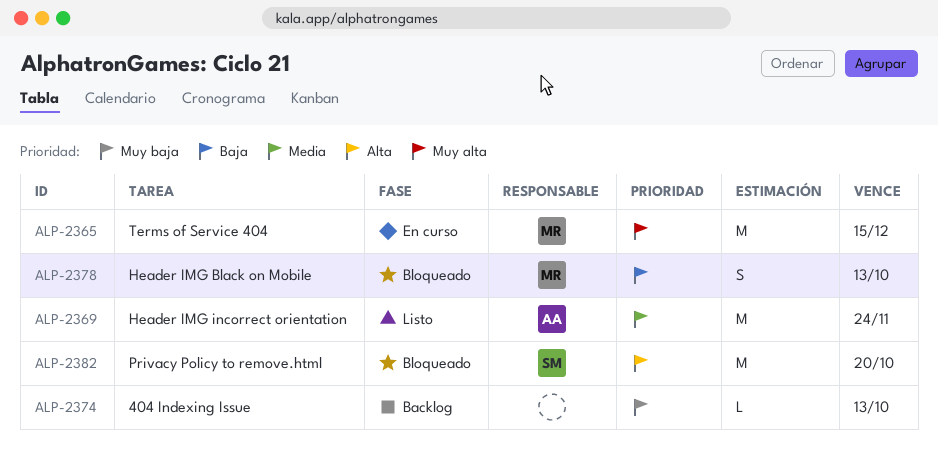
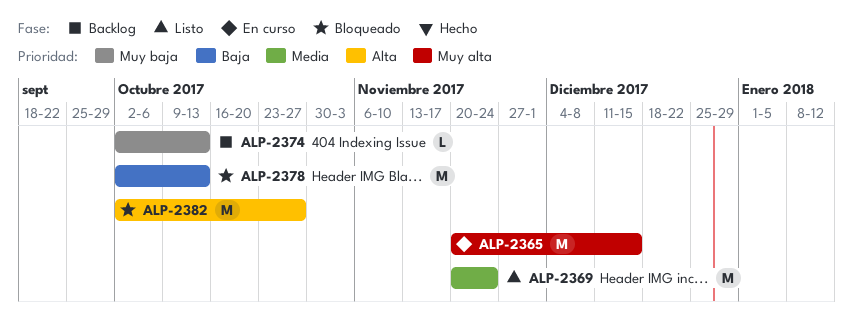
ALP-2378, estimate: S -> M
ALP-2382, due: Oct 20 -> Oct 27

